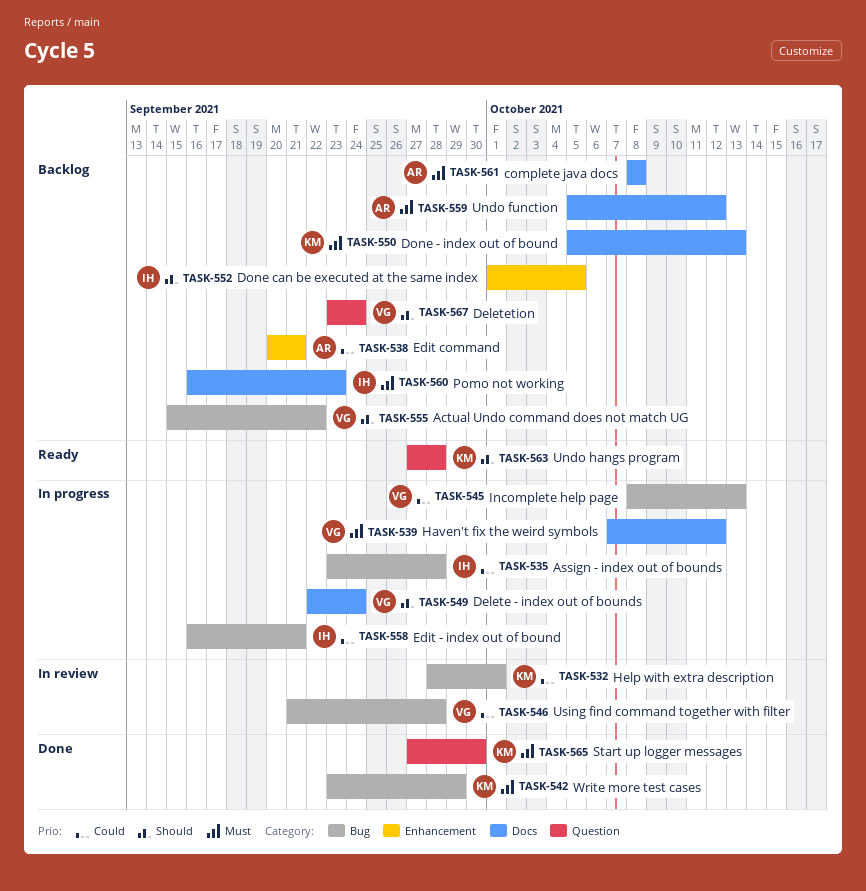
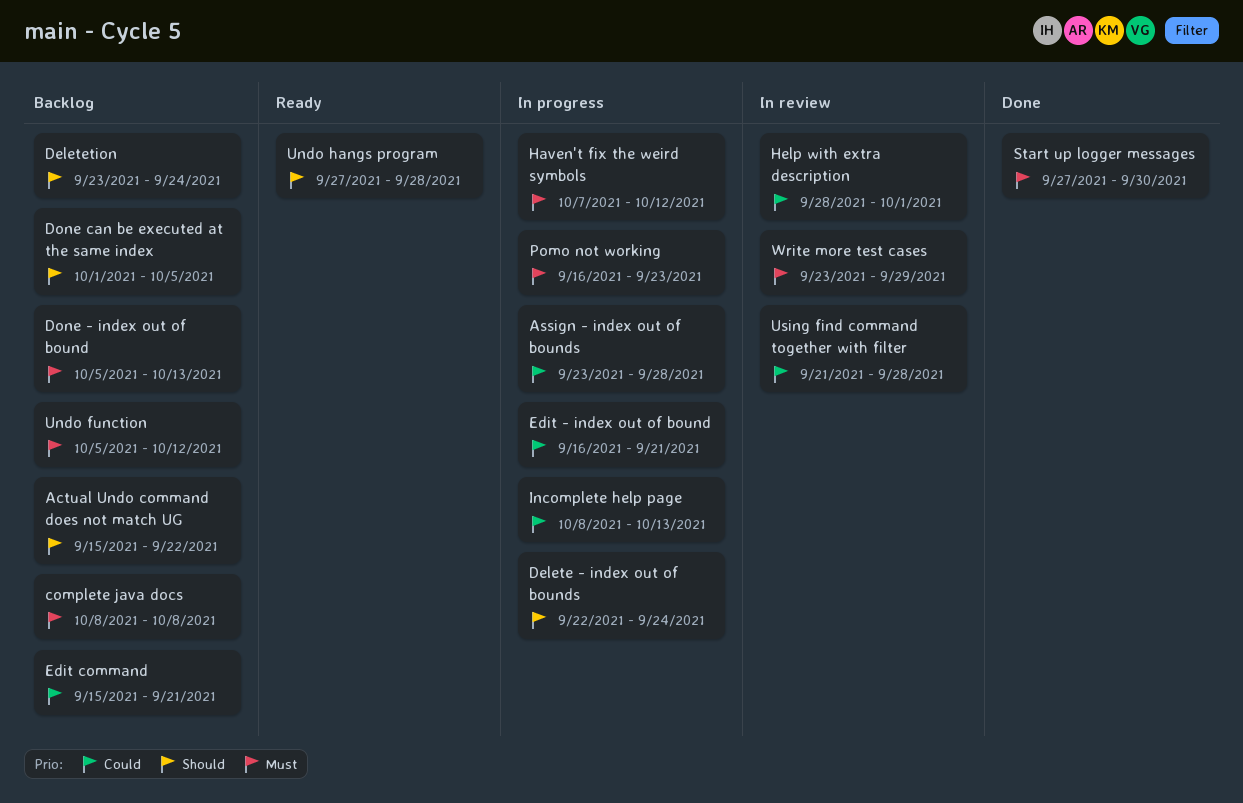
Edit command, start: Sep 20 -> Sep 15
Pomo not working, status: Backlog -> In progress
Write more test cases, status: Done -> In review

